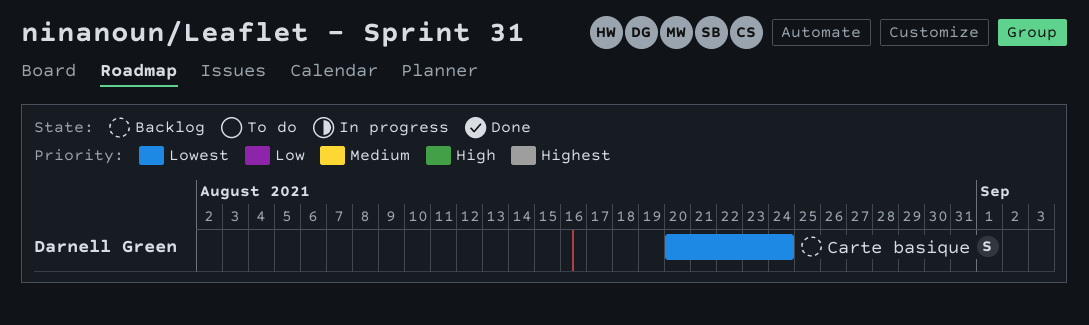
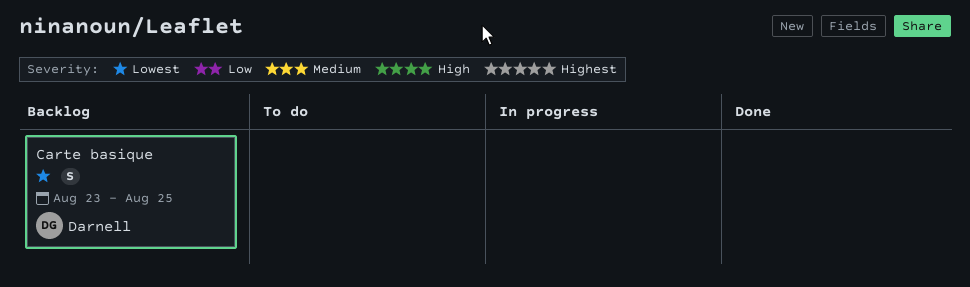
Carte basique, start: Aug 20 -> Aug 23
Carte basique, due: Aug 24 -> Aug 25

